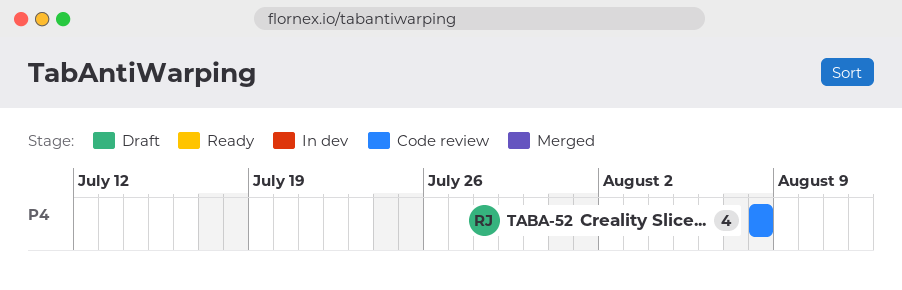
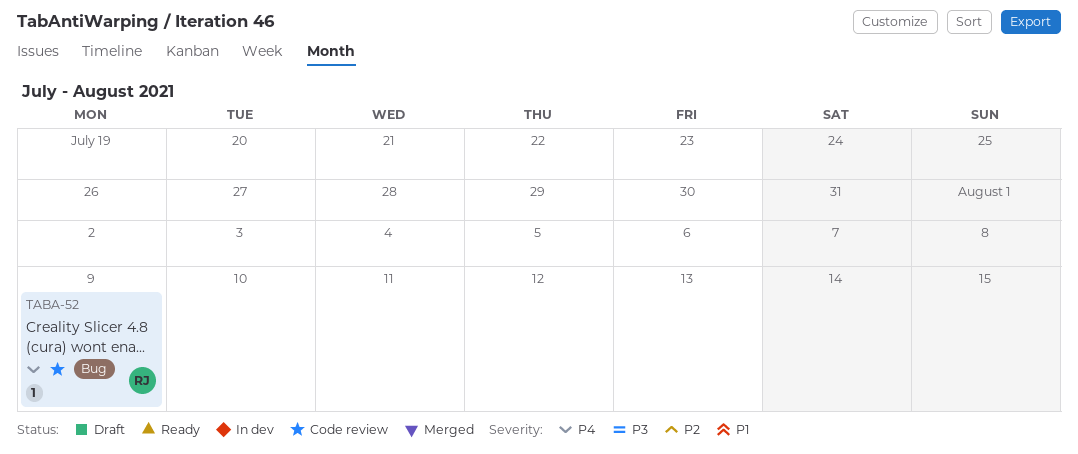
TABA-52, estimate: 4 -> 1
TABA-52, due: Aug 8 -> Aug 9

